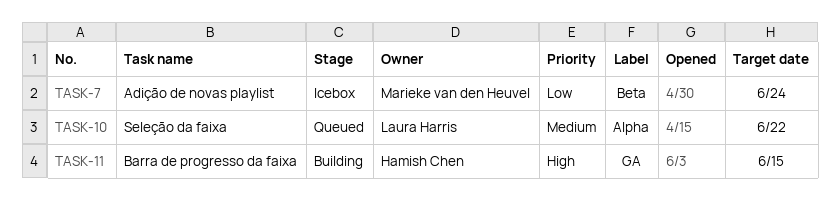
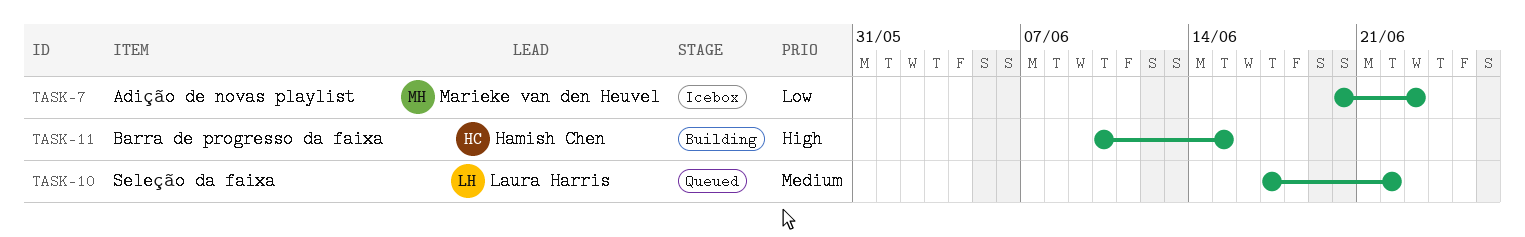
TASK-7, due: Jun 24 -> Jun 23

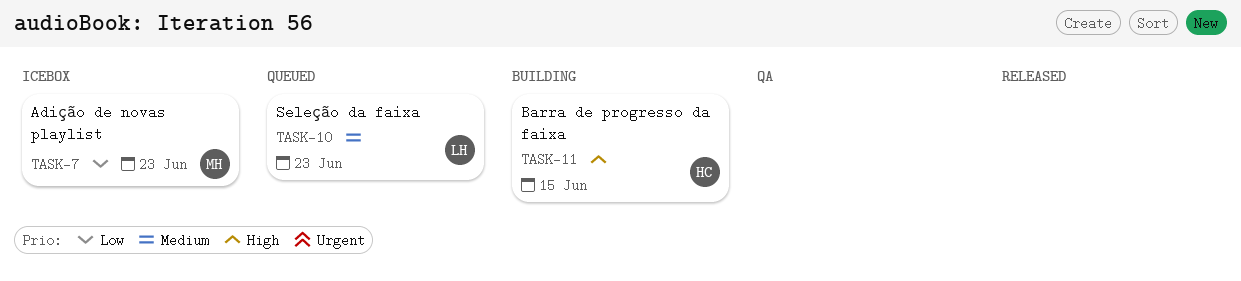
TASK-10, due: Jun 22 -> Jun 23

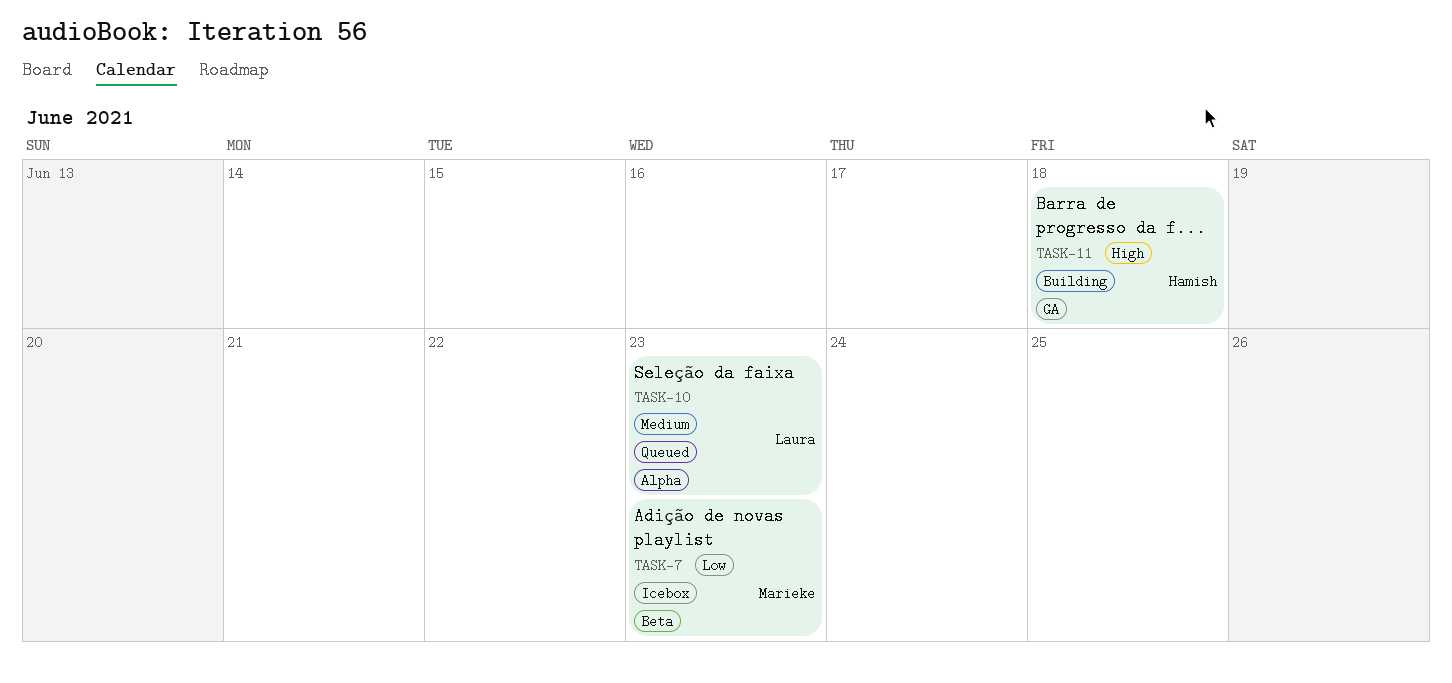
TASK-11, due: Jun 15 -> Jun 18

